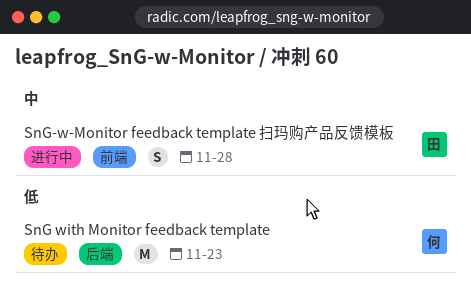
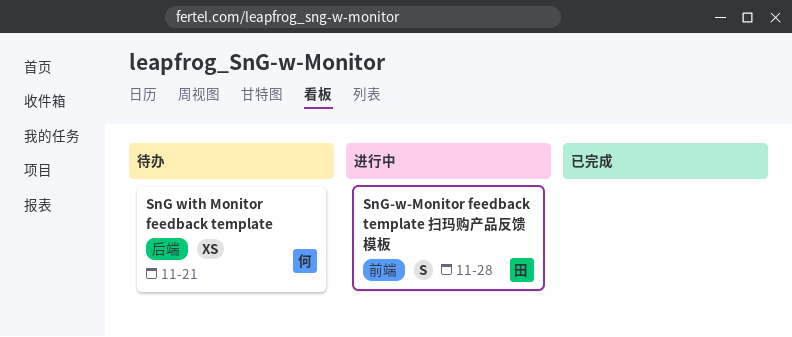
SnG with Monitor feedback template, estimate: M -> XS
SnG with Monitor feedback template, due: Nov 23 -> Nov 21

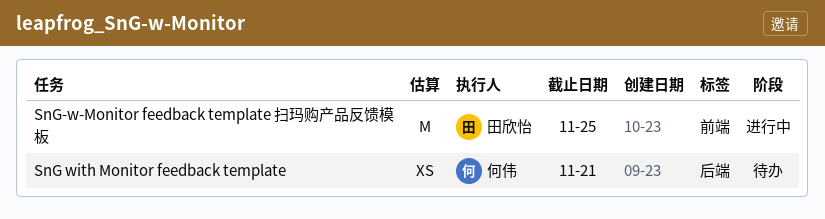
SnG-w-Monitor feedback template 扫玛购产品反馈模板, estimate: S -> M
SnG-w-Monitor feedback template 扫玛购产品反馈模板, due: Nov 28 -> Nov 25

